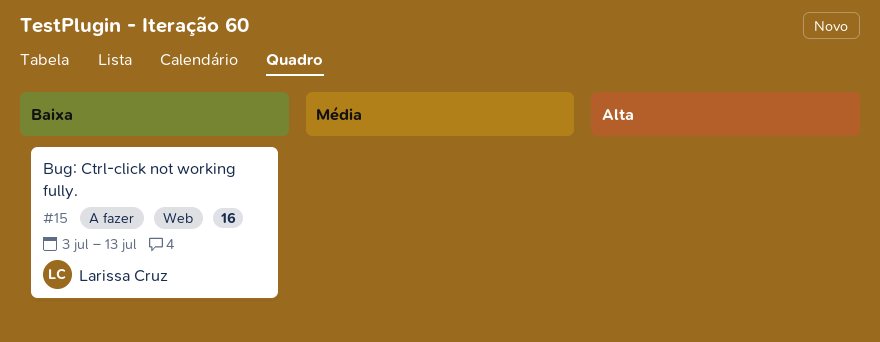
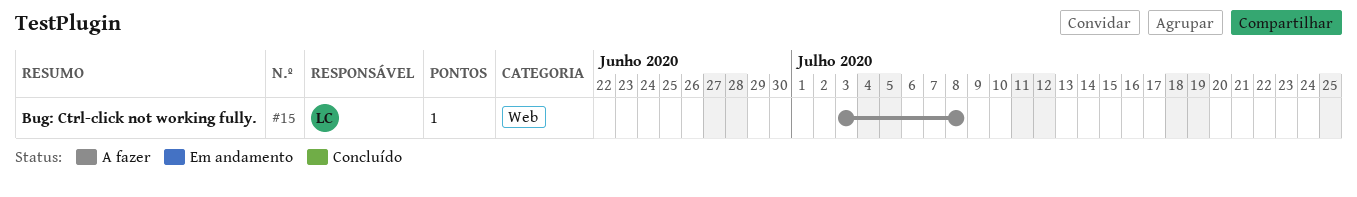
#15, estimate: 16 -> 1
#15, due: Jul 13 -> Jul 8

